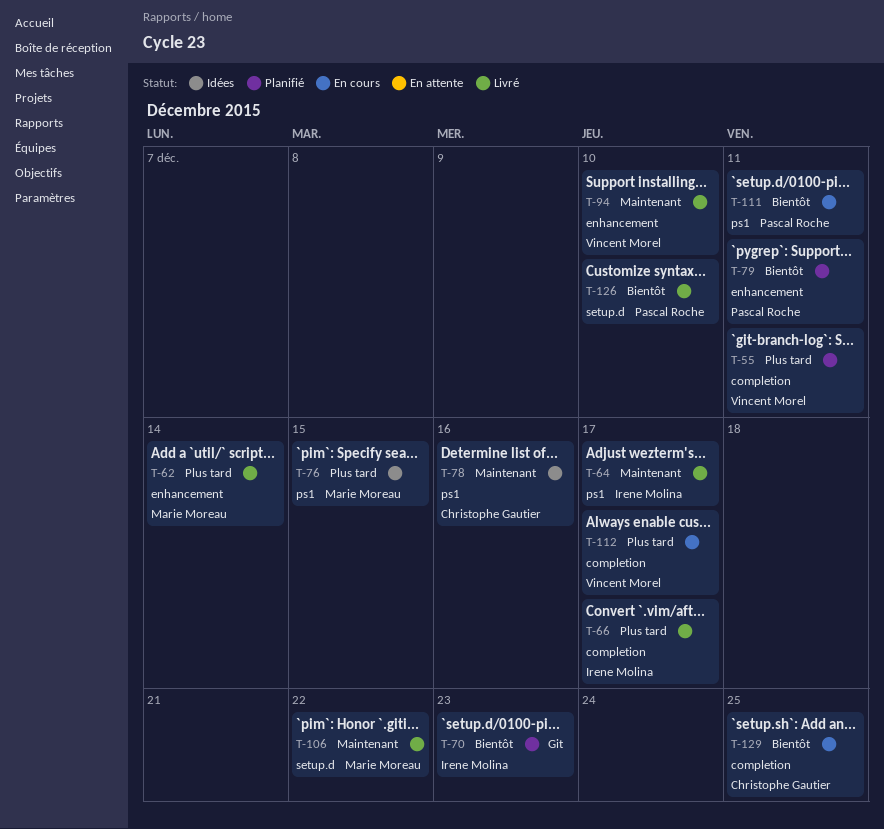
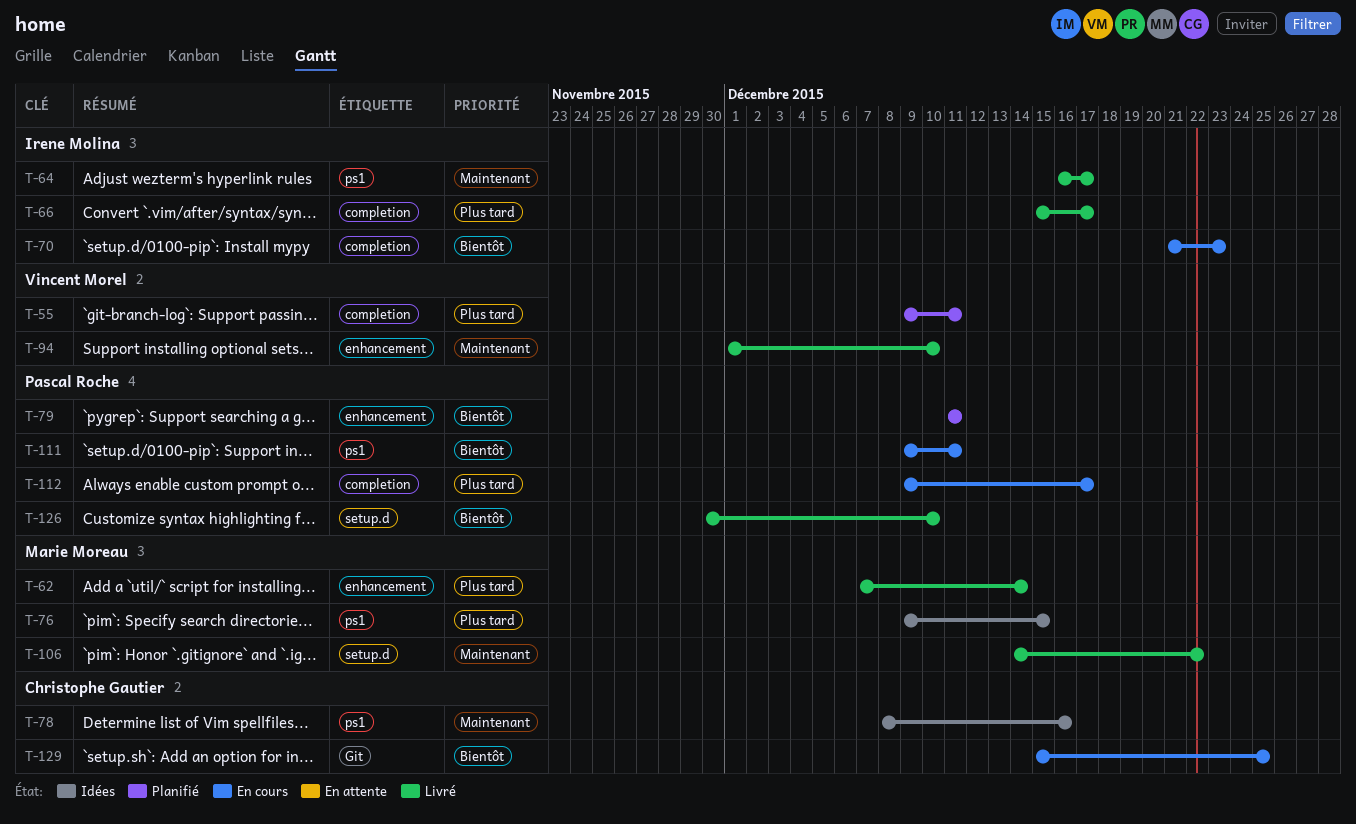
T-70, status: Planifié -> En cours
T-70, label: Git -> completion
T-112, owner: Vincent Morel -> Pascal Roche
T-129, label: completion -> Git

